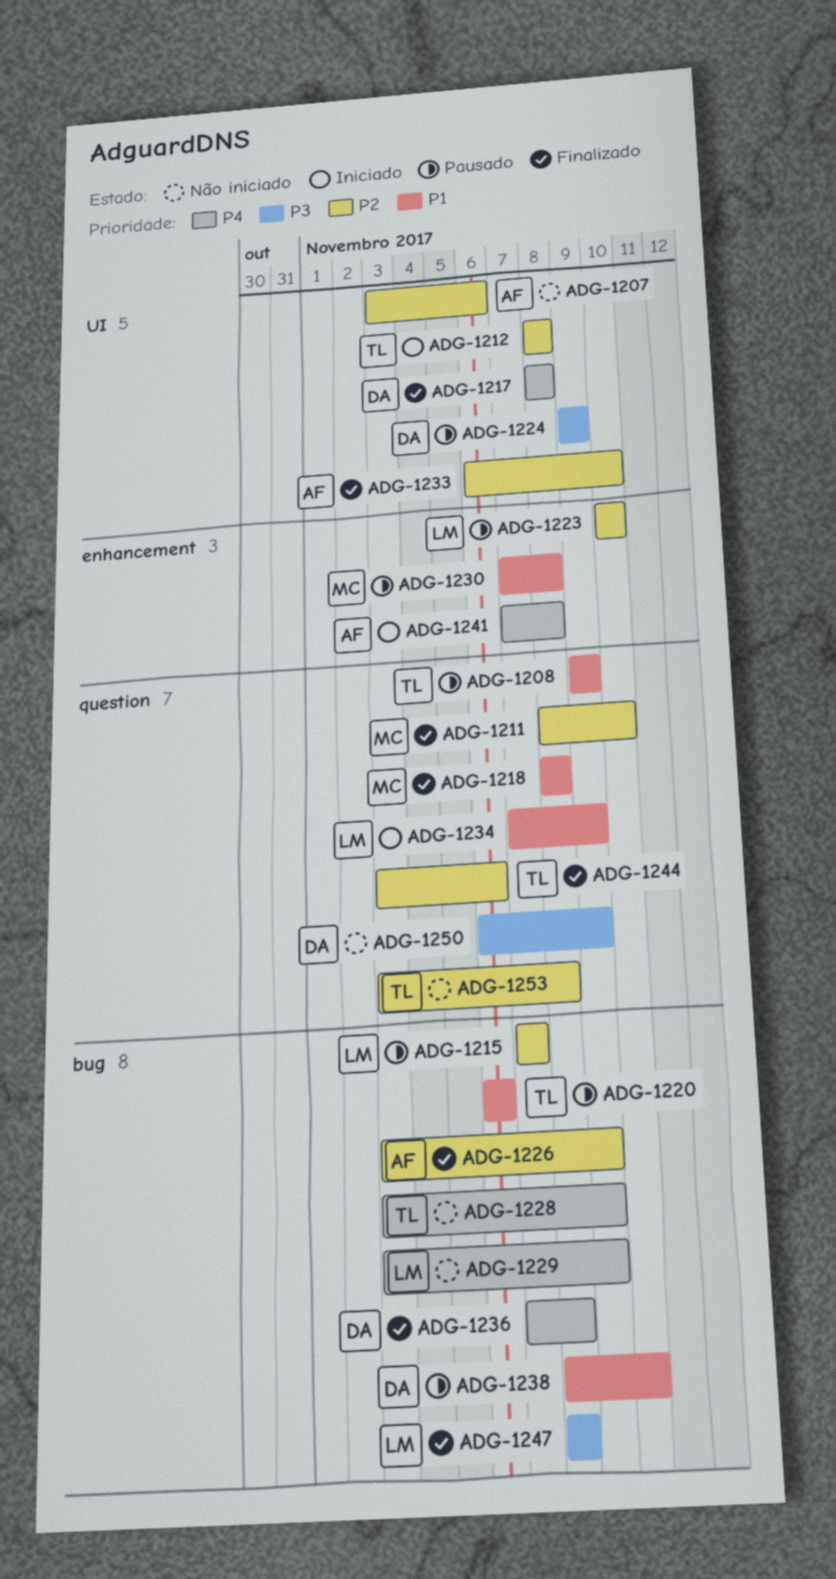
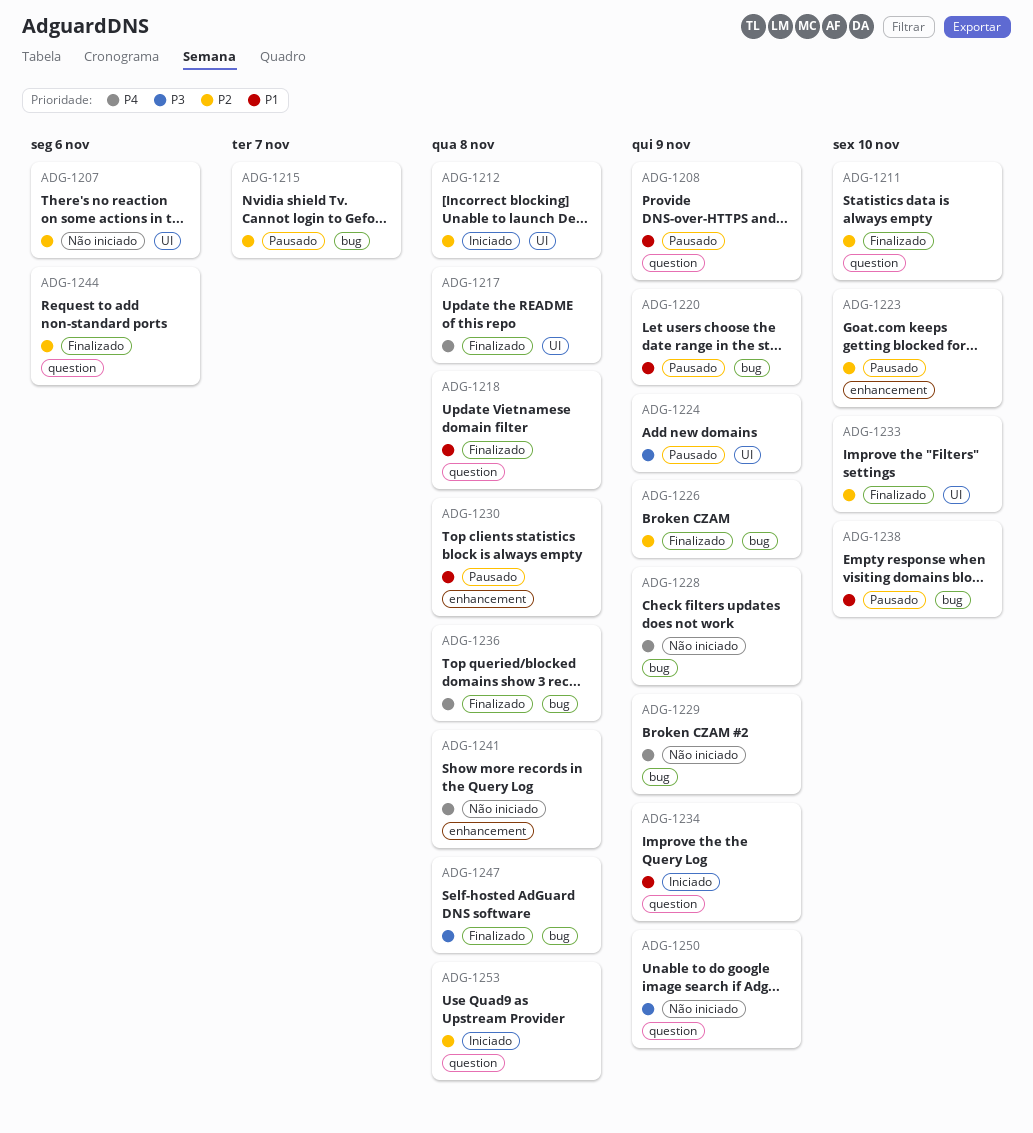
ADG-1220, due: Nov 6 -> Nov 9
ADG-1241, status: Iniciado -> Não iniciado
ADG-1253, status: Não iniciado -> Iniciado

